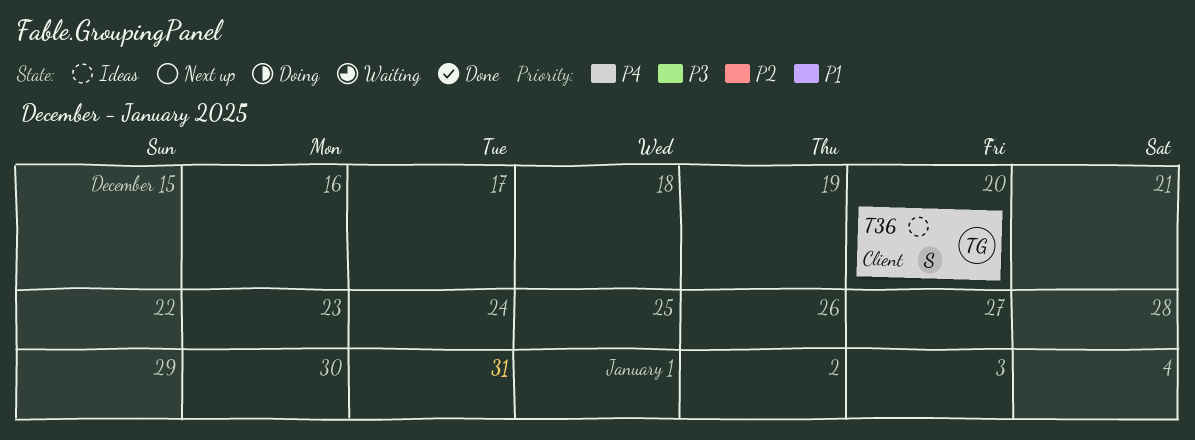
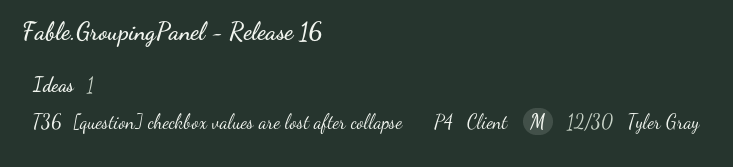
T36, estimate: S -> M
T36, due: Dec 20 -> Dec 30

